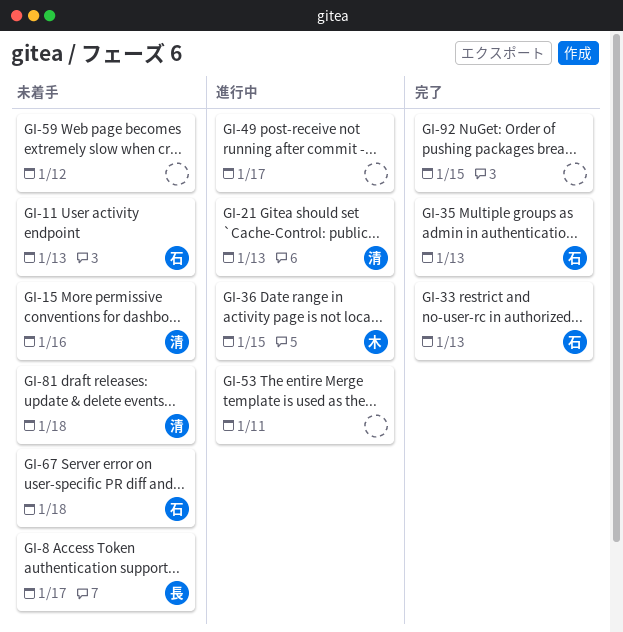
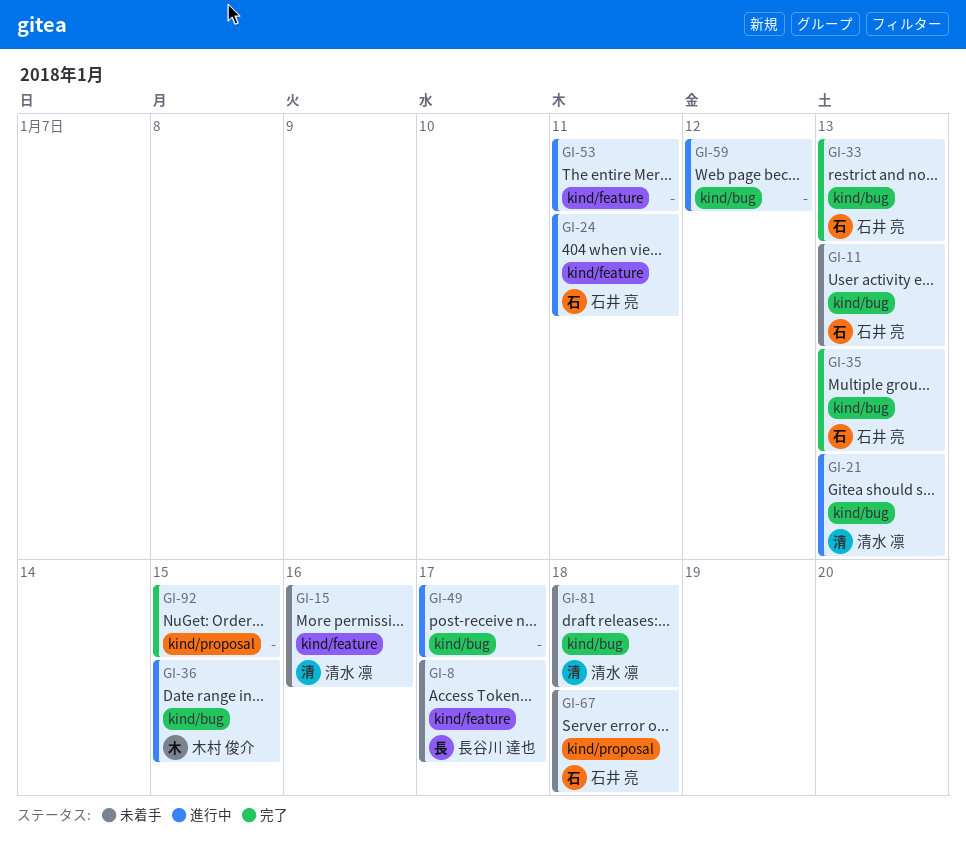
GI-24: none -> present
GI-59, status: 未着手 -> 進行中

